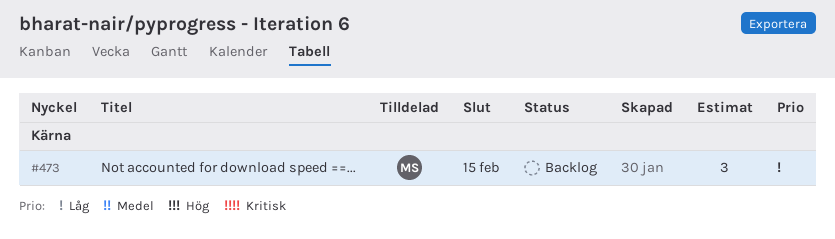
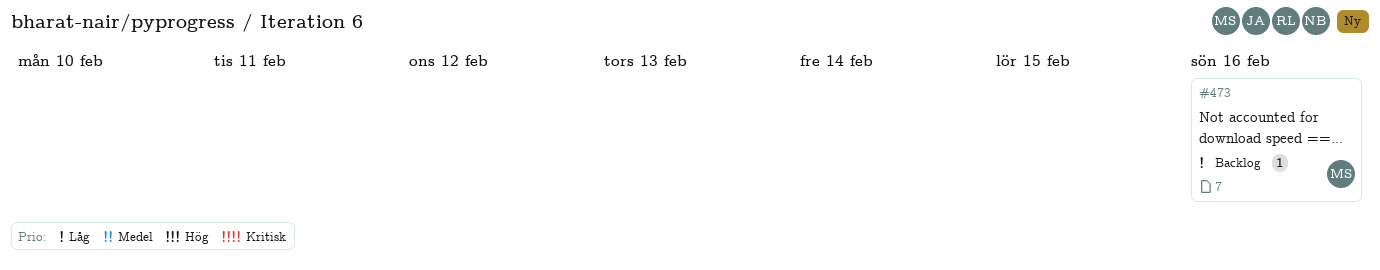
#473, estimate: 3 -> 1
#473, due: Feb 15 -> Feb 16

